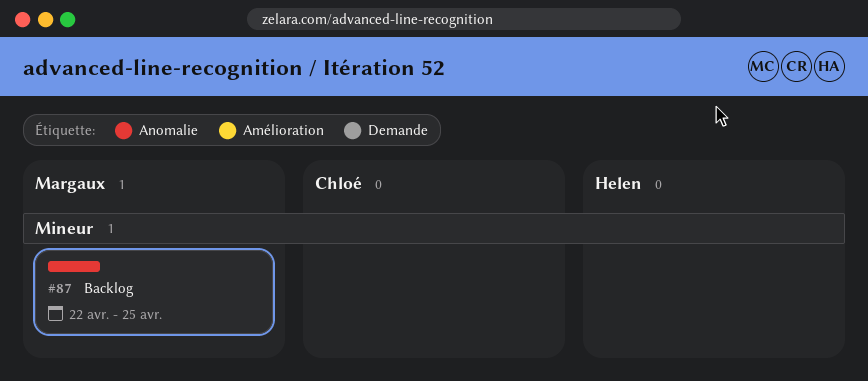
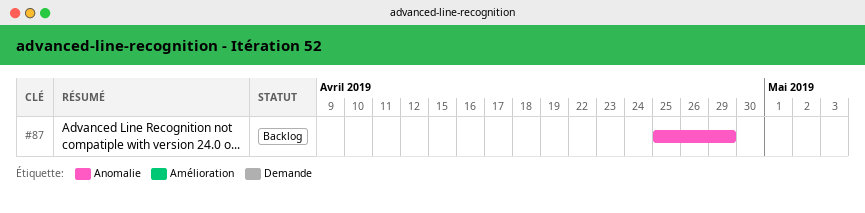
#87, start: Apr 22 -> Apr 25
#87, due: Apr 25 -> Apr 29

